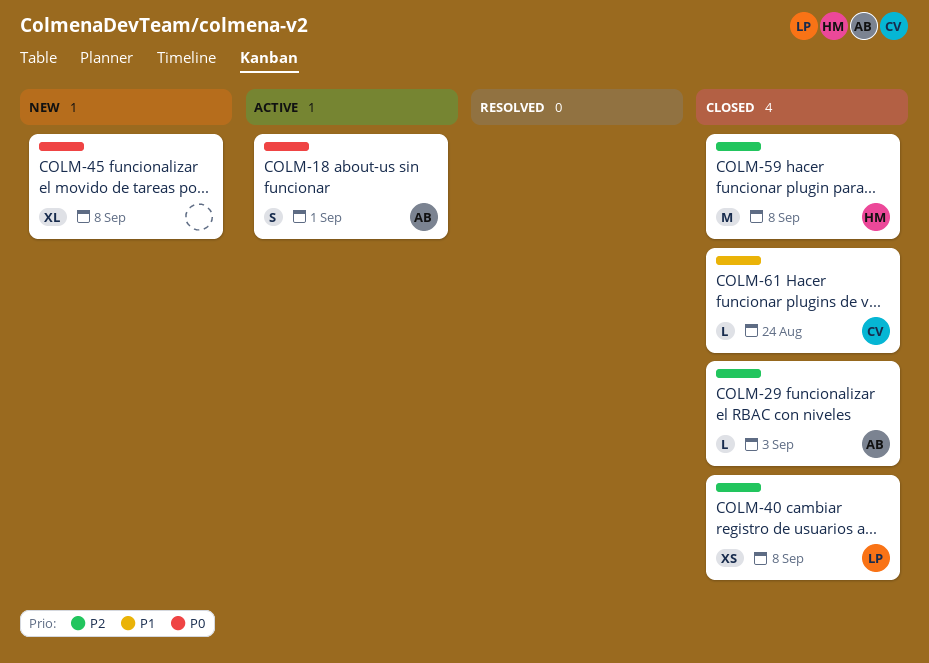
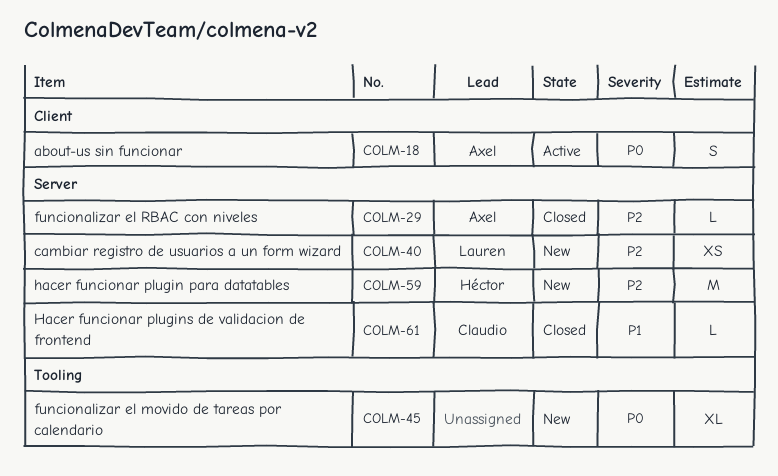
COLM-40, status: Closed -> New
COLM-59, status: Closed -> New

